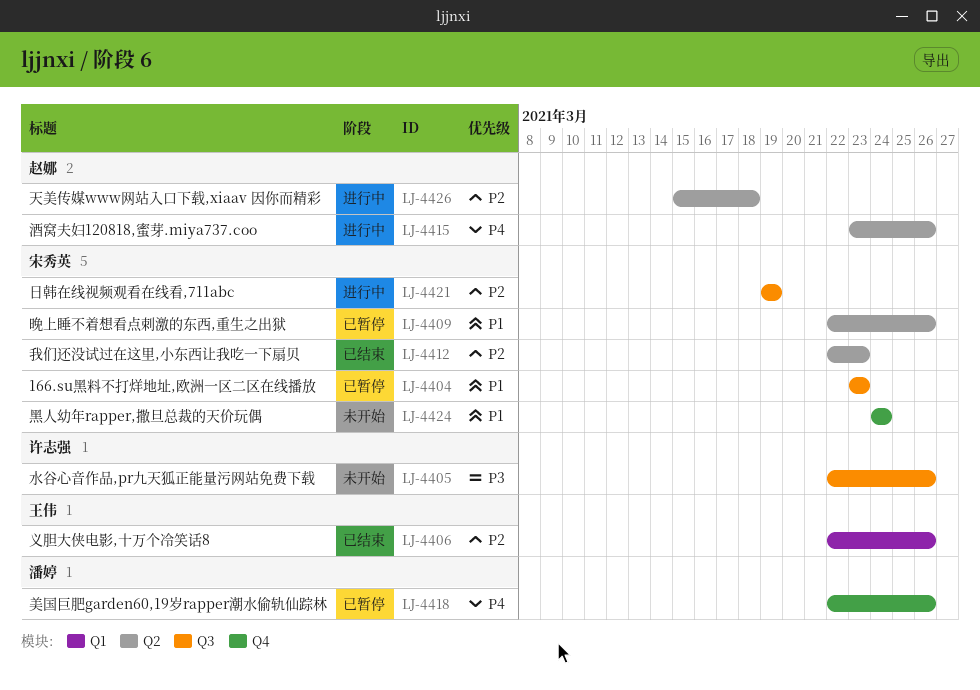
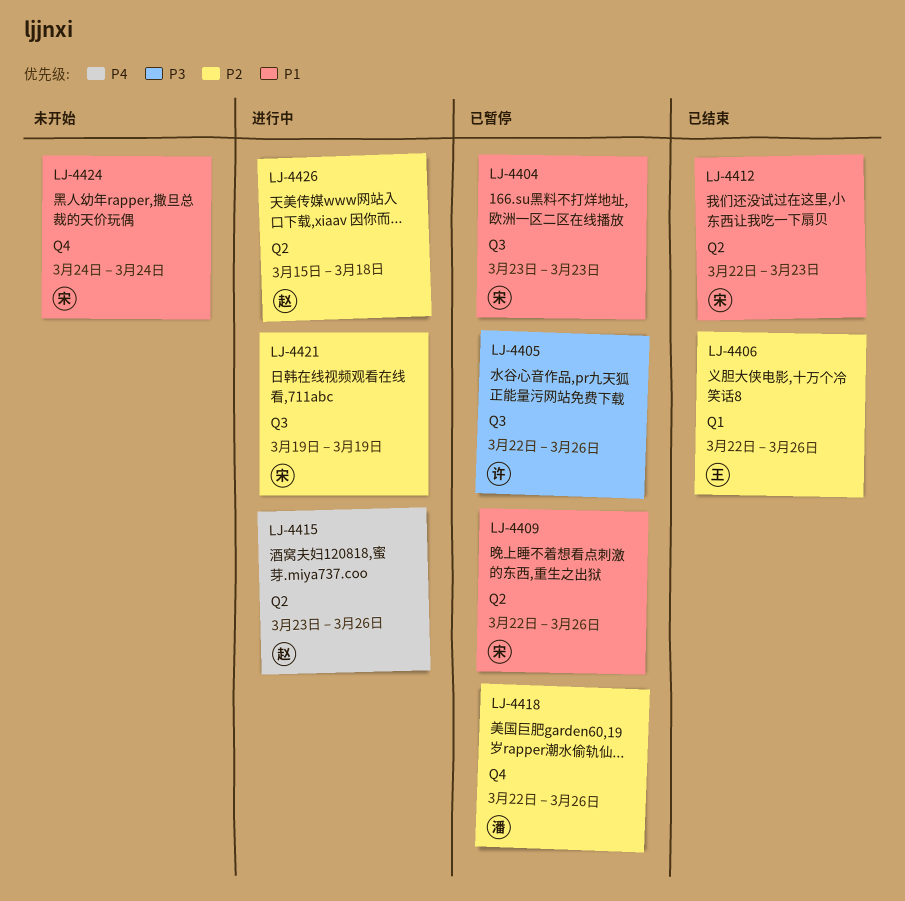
LJ-4405, status: 未开始 -> 已暂停
LJ-4412, priority: P2 -> P1
LJ-4418, priority: P4 -> P2

